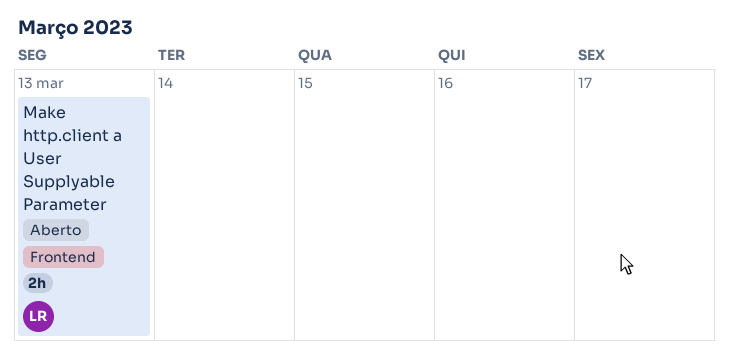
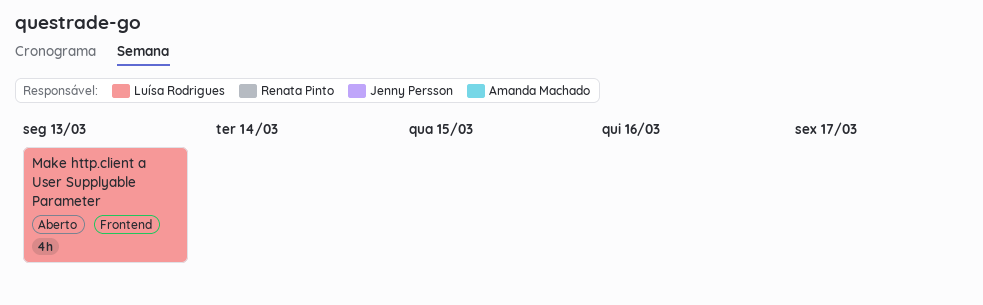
Make http.client a User Supplyable Parameter, estimate: 2h -> 4h

